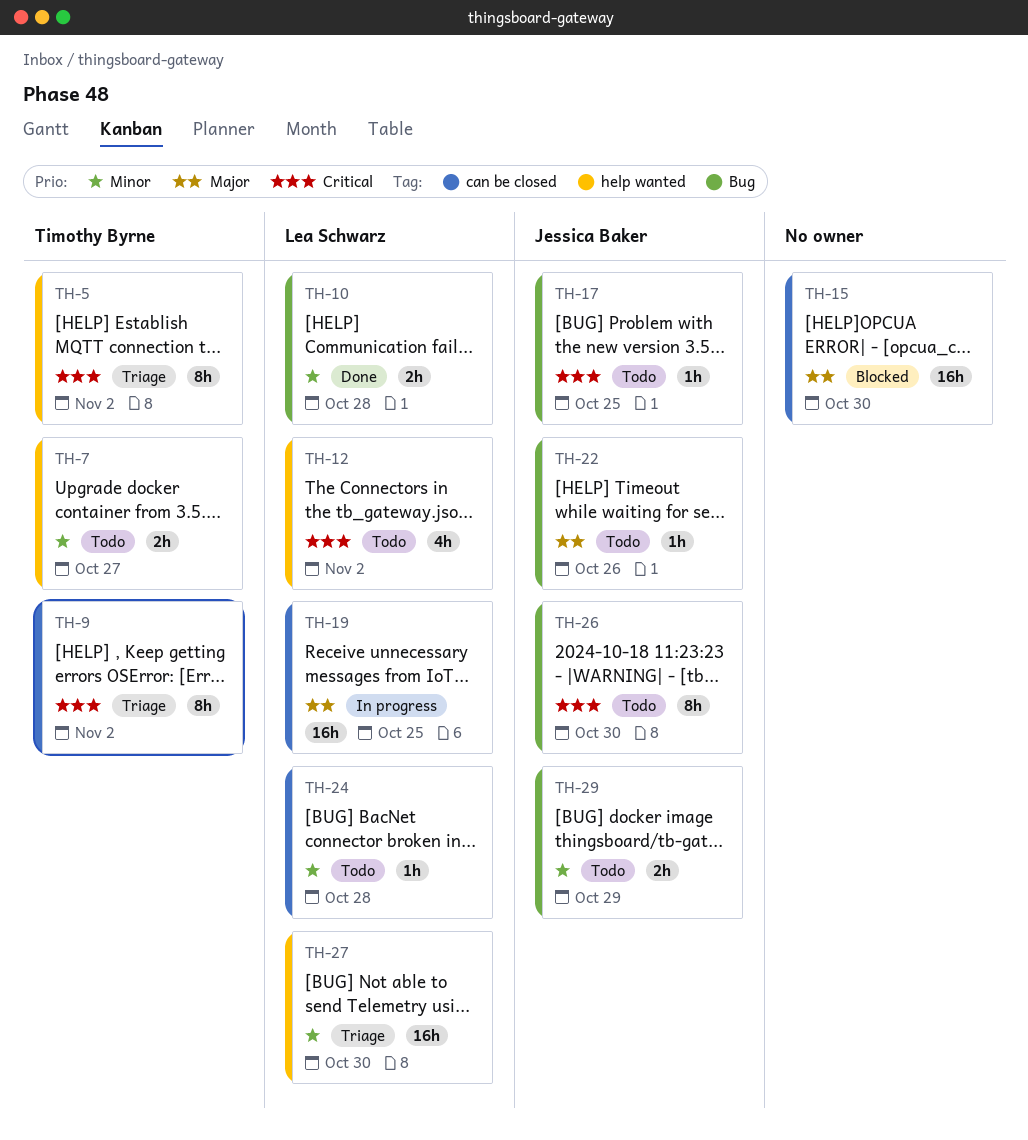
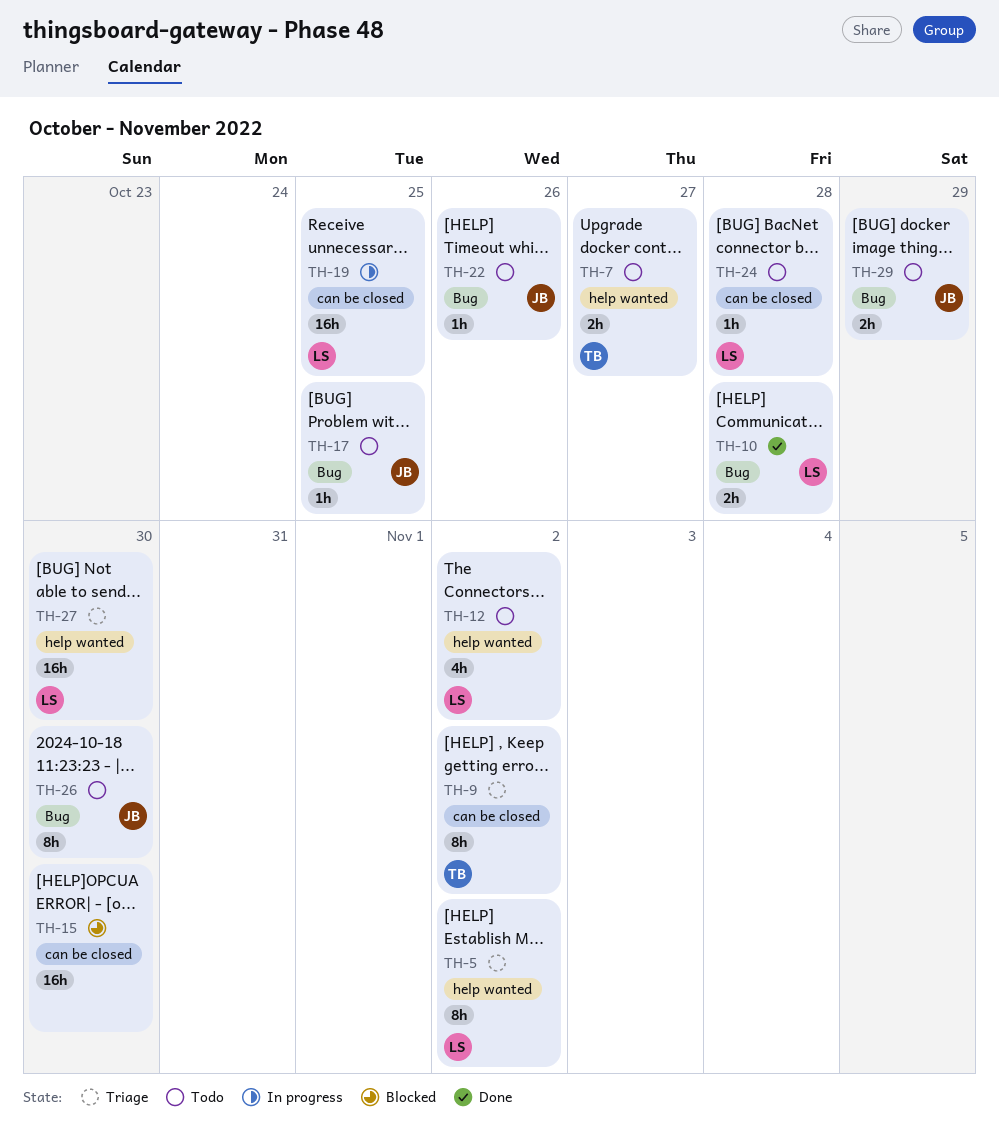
TH-5, owner: Timothy Byrne -> Lea Schwarz

